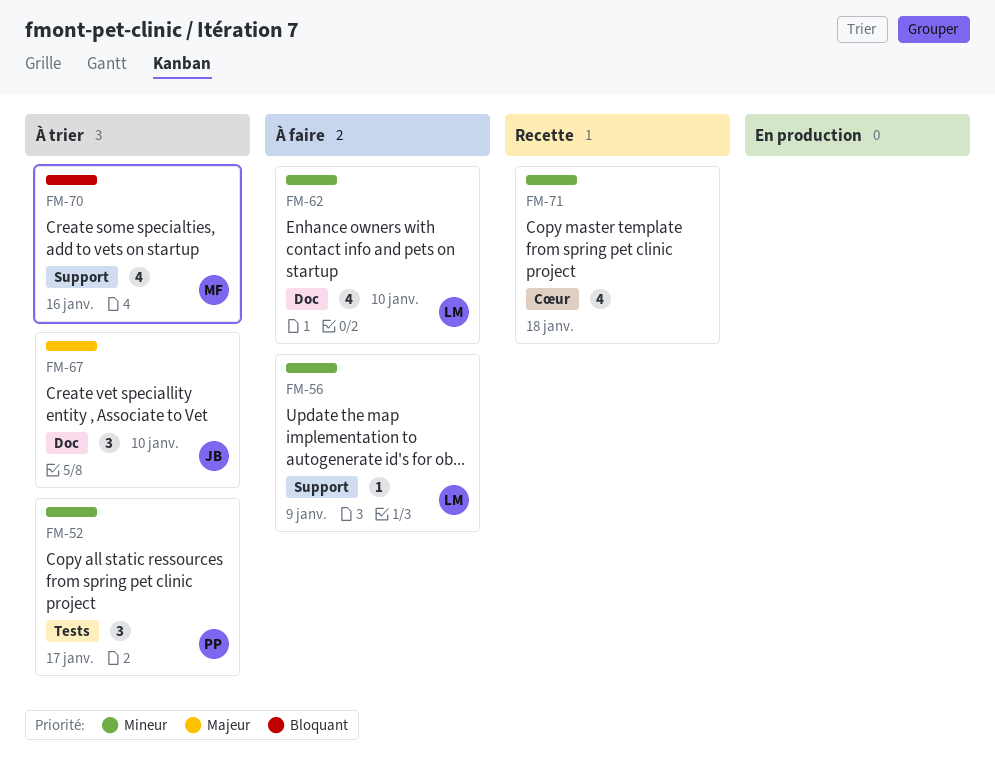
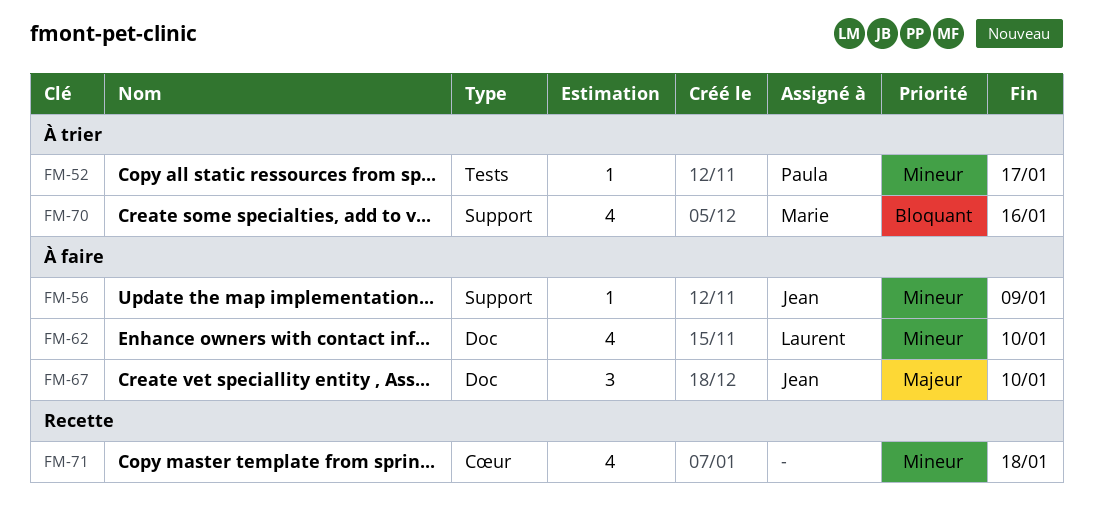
FM-52, estimate: 3 -> 1
FM-56, owner: Laurent -> Jean
FM-67, status: À trier -> À faire

